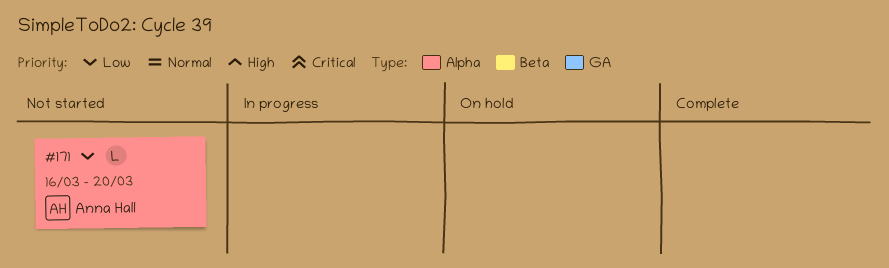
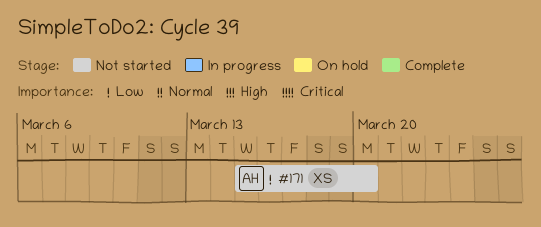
#171, estimate: L -> XS
#171, start: Mar 16 -> Mar 15

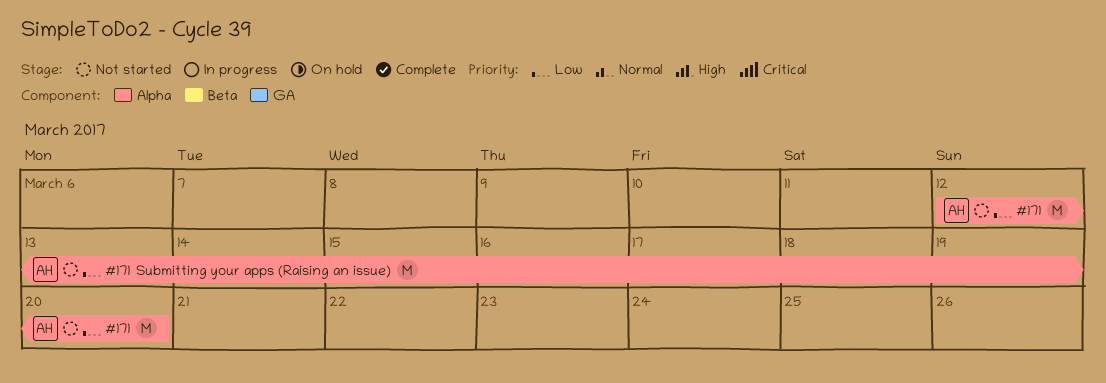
#171, estimate: XS -> M
#171, start: Mar 15 -> Mar 12

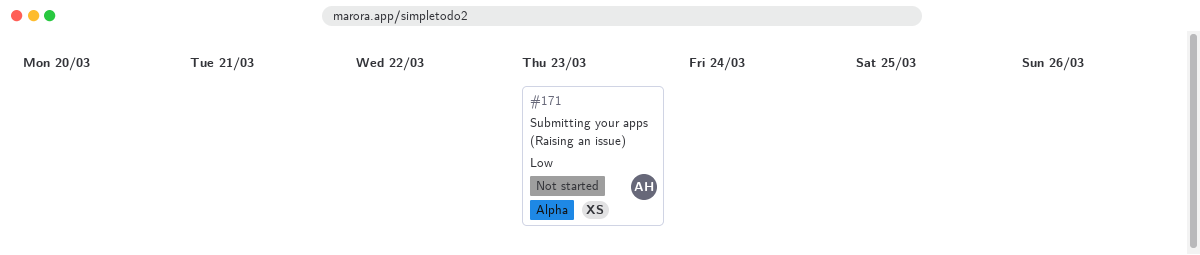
#171, estimate: M -> XS
#171, due: Mar 20 -> Mar 23

